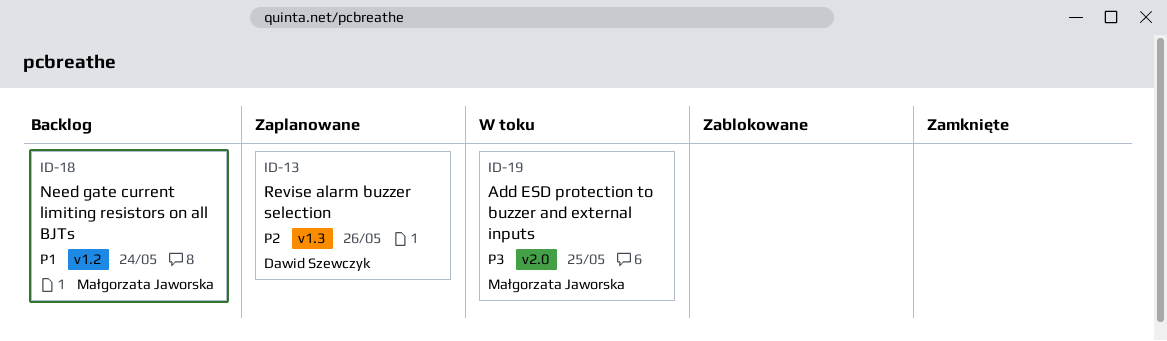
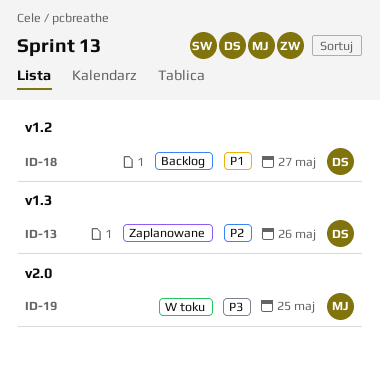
ID-18, owner: Małgorzata Jaworska -> Dawid Szewczyk
ID-18, due: May 24 -> May 27

